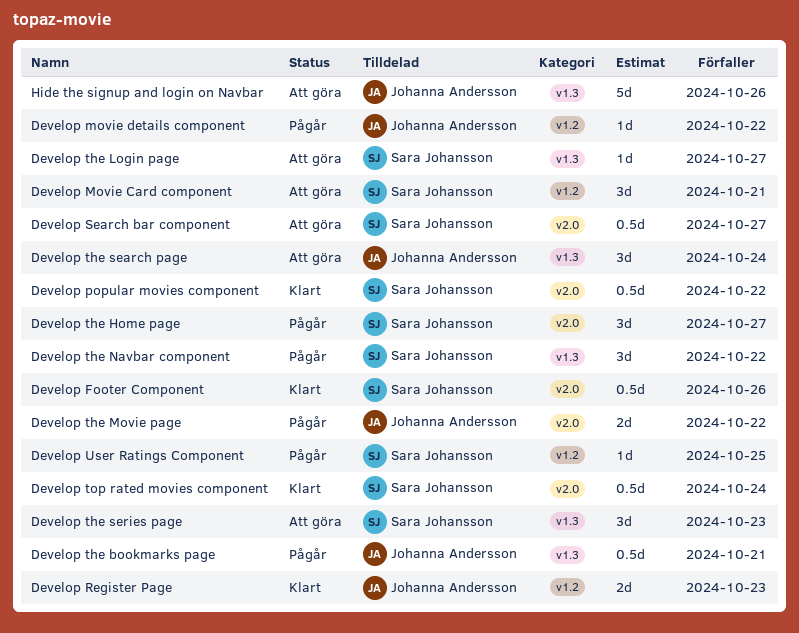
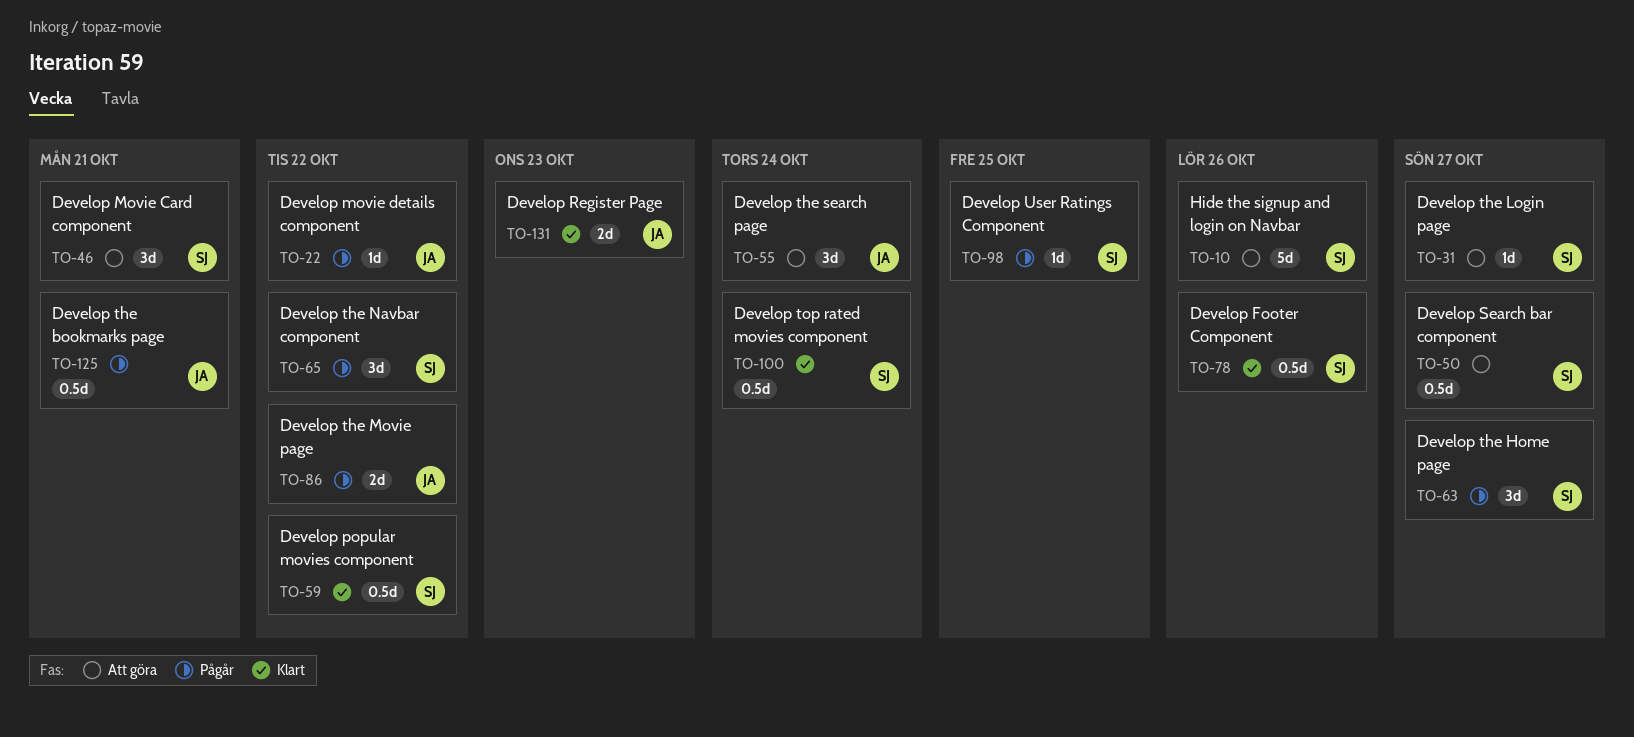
Develop the series page: present -> none
Hide the signup and login on Navbar, owner: Johanna Andersson -> Sara Johansson

